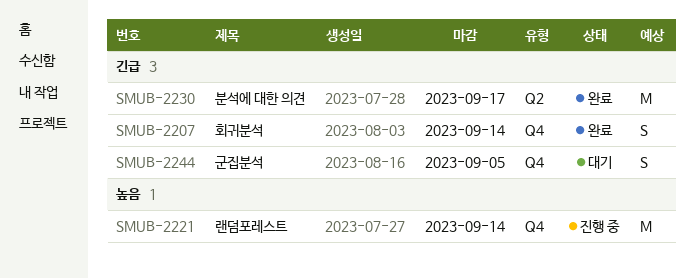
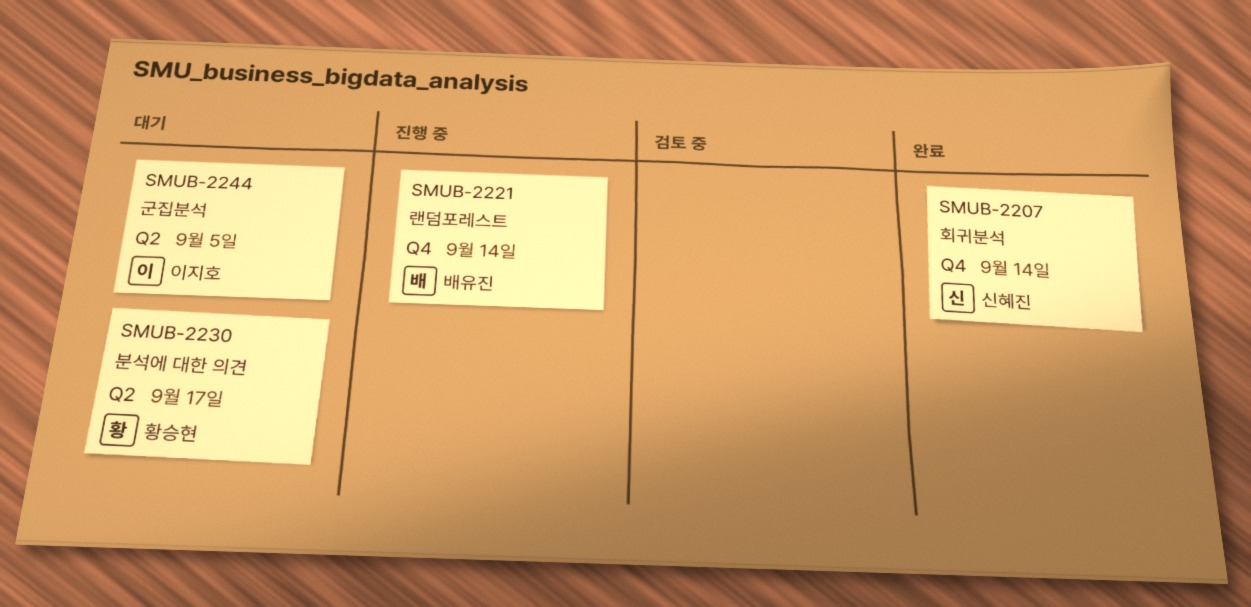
SMUB-2230, status: 완료 -> 대기
SMUB-2244, label: Q4 -> Q2

